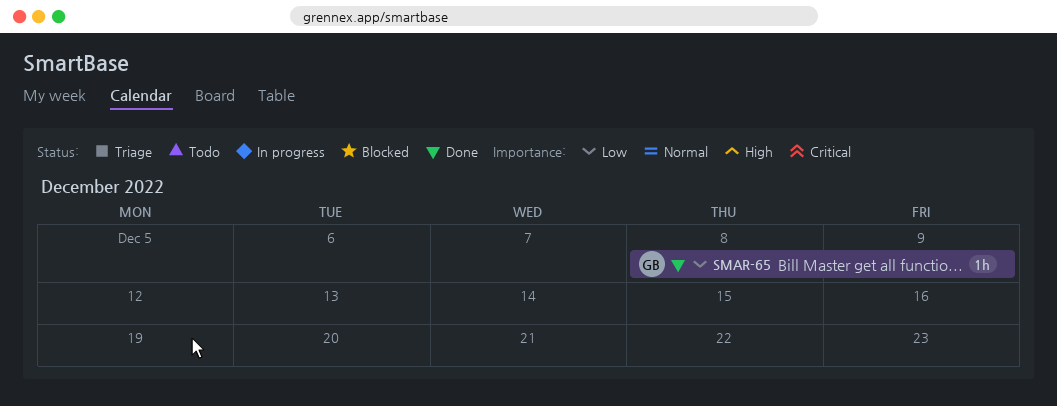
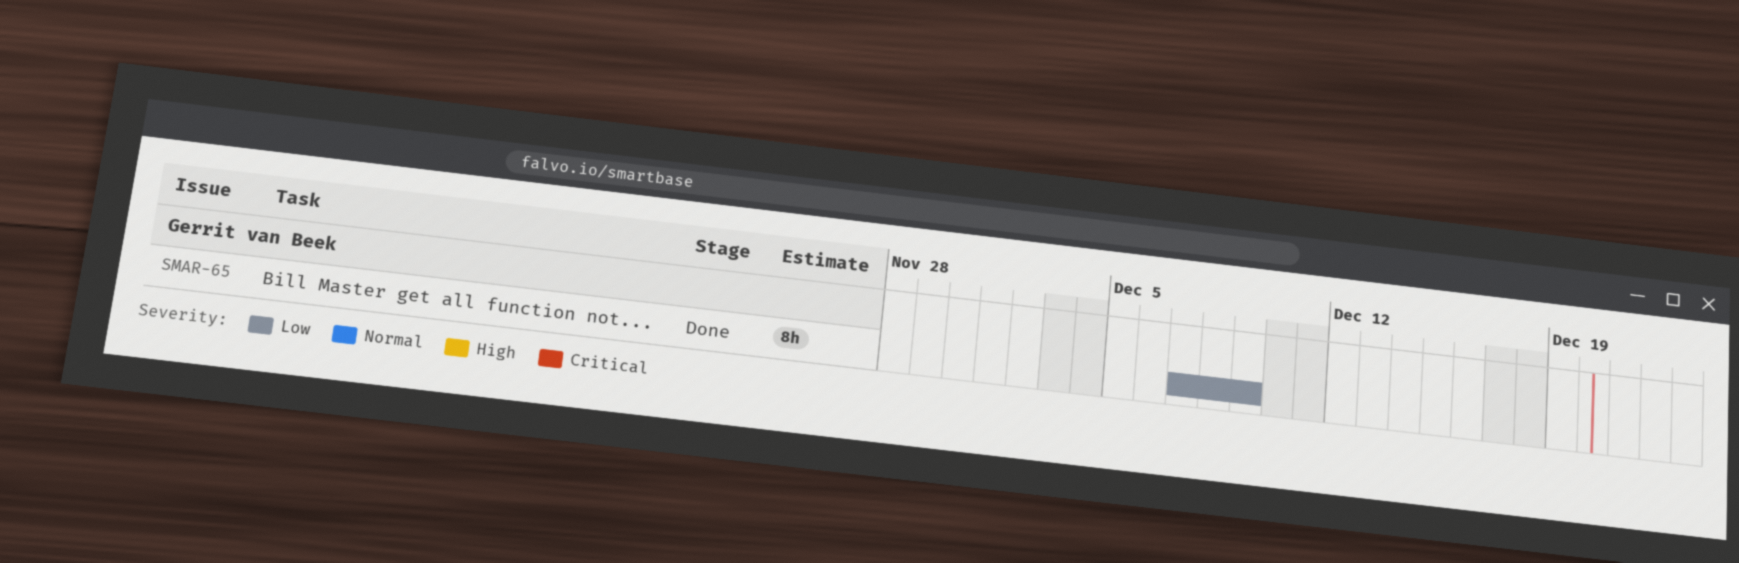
SMAR-65, estimate: 1h -> 8h
SMAR-65, start: Dec 8 -> Dec 7

